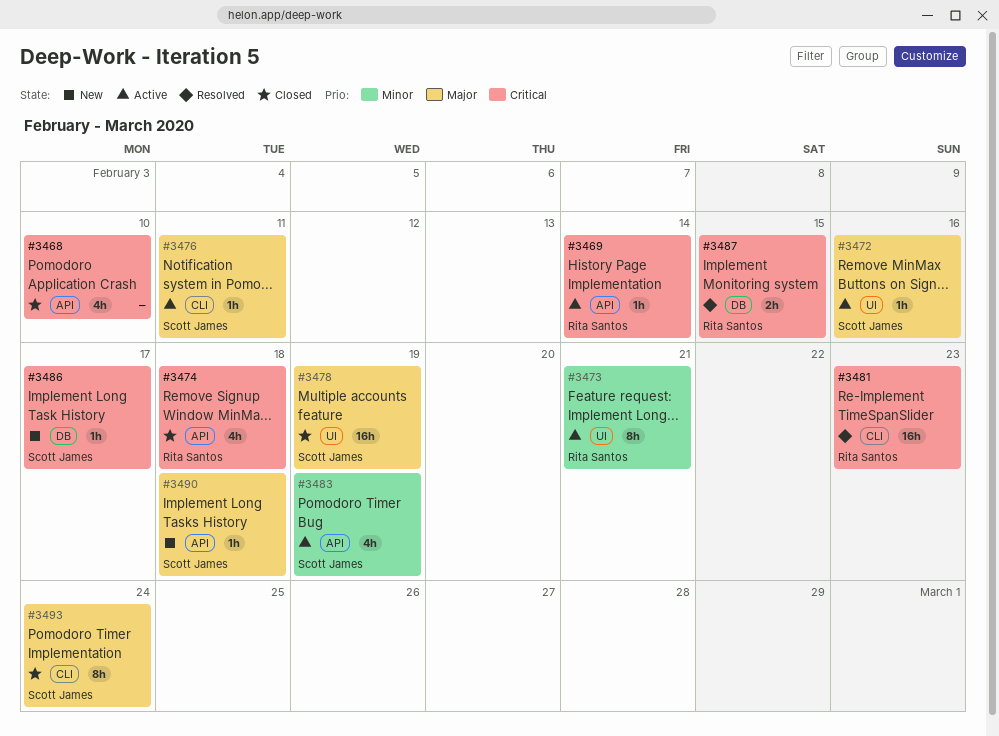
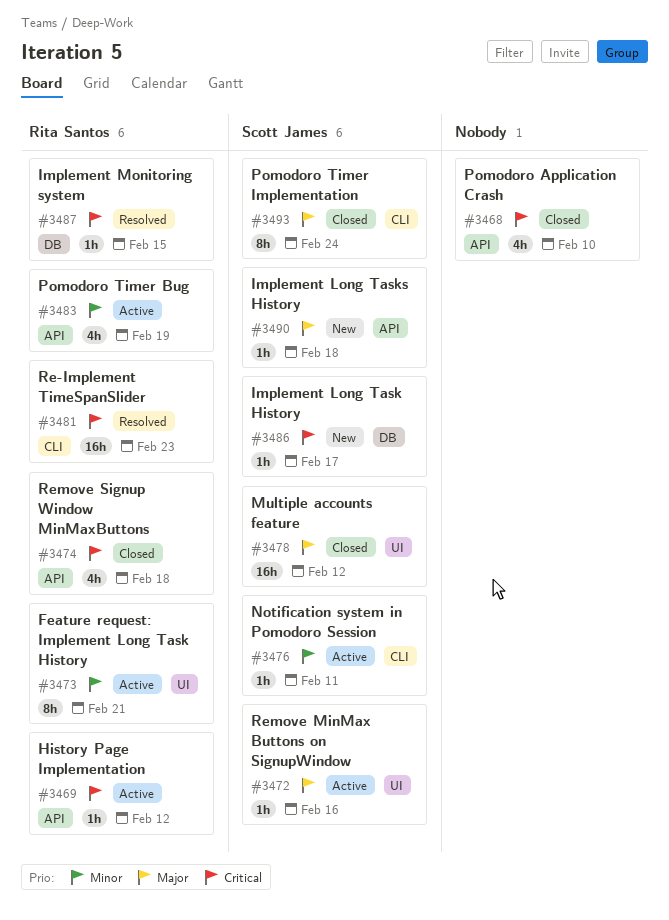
#3469, due: Feb 14 -> Feb 12
#3476, priority: Major -> Minor
#3478, due: Feb 19 -> Feb 12
#3483, owner: Scott James -> Rita Santos
#3487, estimate: 2h -> 1h

